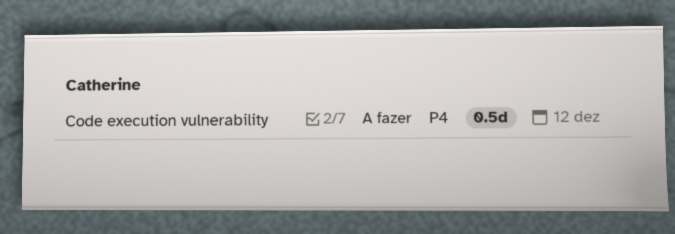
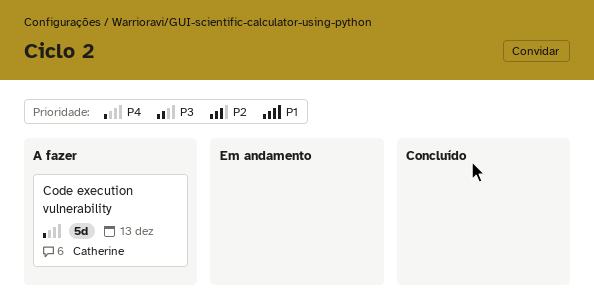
Code execution vulnerability, estimate: 0.5d -> 5d
Code execution vulnerability, due: Dec 12 -> Dec 13

